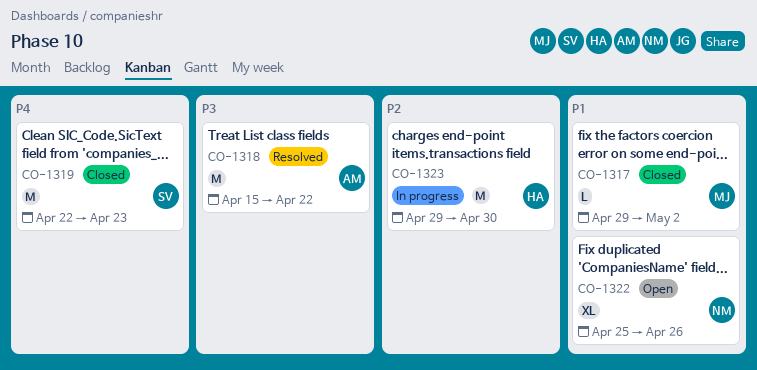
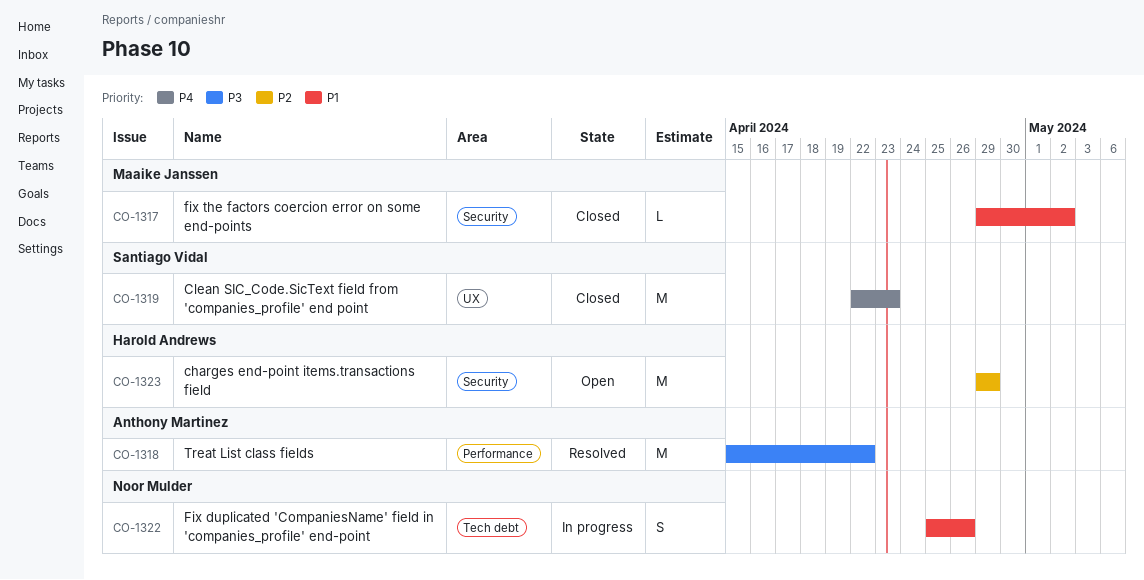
CO-1322, status: Open -> In progress
CO-1322, estimate: XL -> S
CO-1323, status: In progress -> Open
CO-1323, due: Apr 30 -> Apr 29

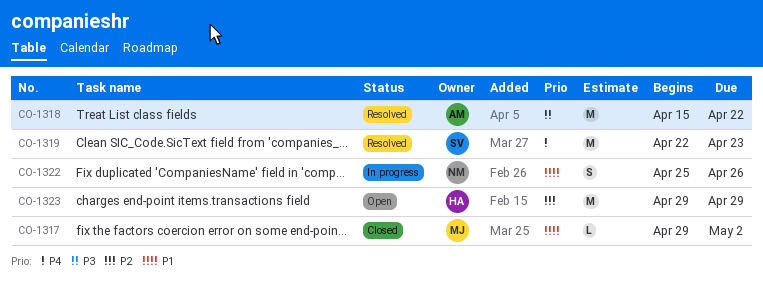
CO-1319, status: Closed -> Resolved

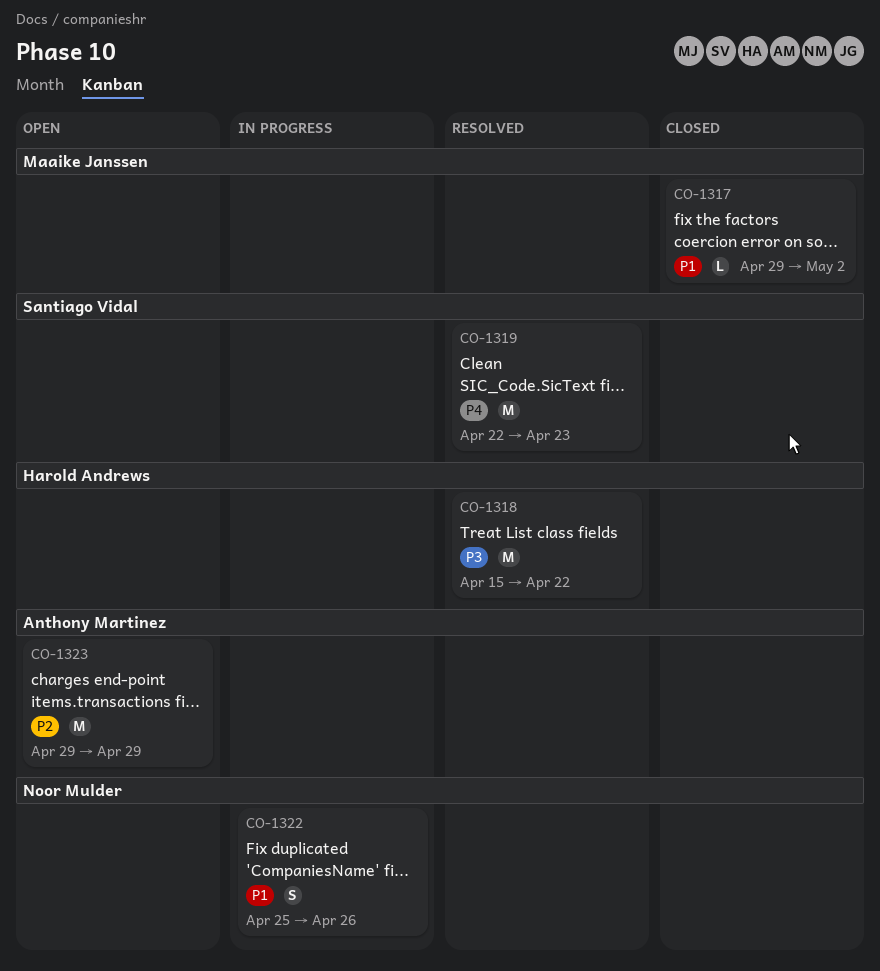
CO-1318, owner: Anthony Martinez -> Harold Andrews
CO-1323, owner: Harold Andrews -> Anthony Martinez

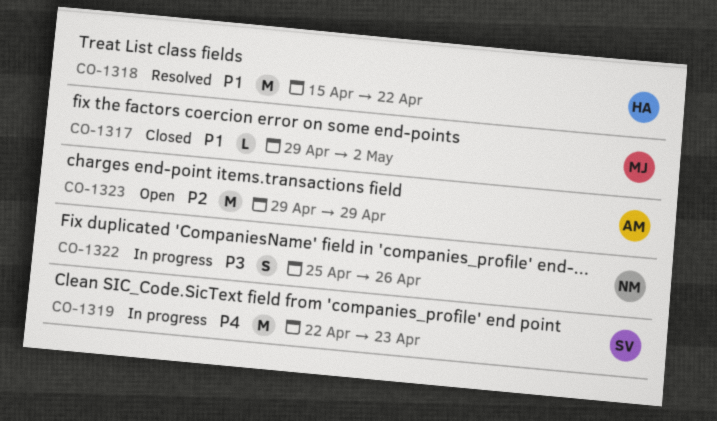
CO-1318, priority: P3 -> P1
CO-1319, status: Resolved -> In progress
CO-1322, priority: P1 -> P3

